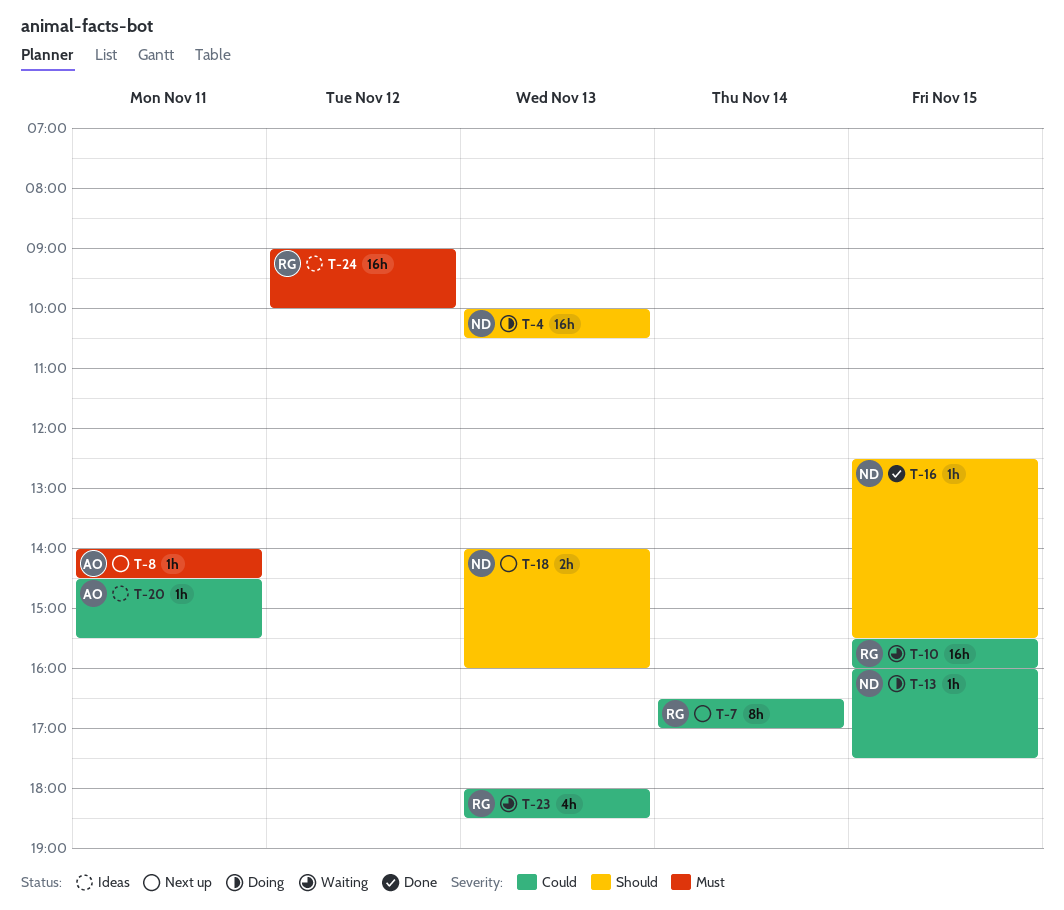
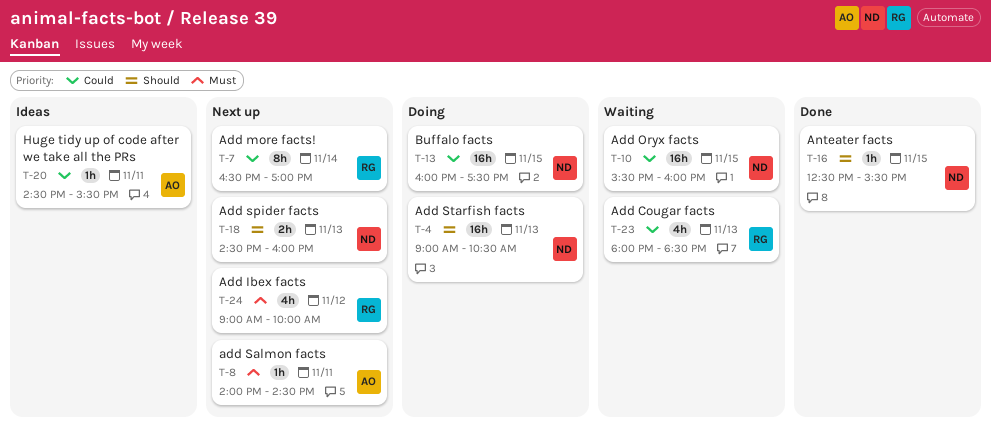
T-4, begins: 10:00 -> 09:00
T-10, owner: RG -> ND
T-13, estimate: 1h -> 16h
T-18, begins: 14:00 -> 14:30
T-24, status: Ideas -> Next up
T-24, estimate: 16h -> 4h

